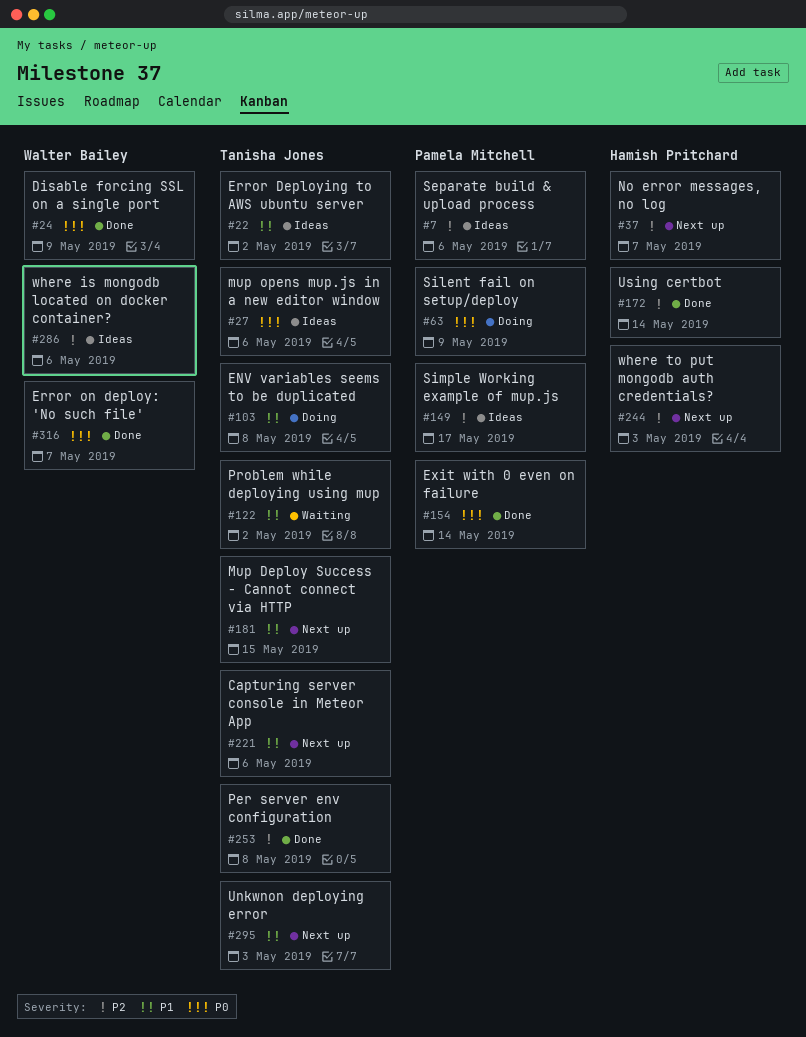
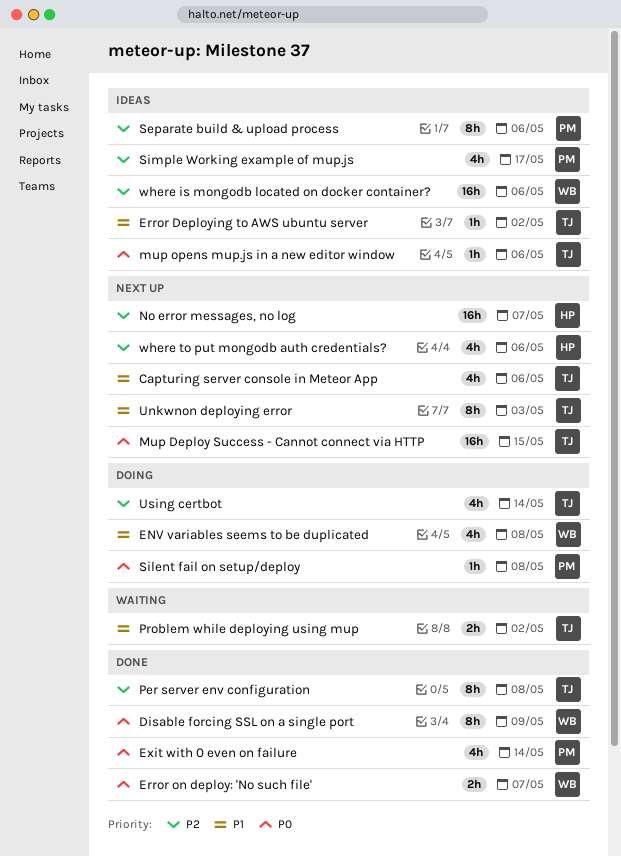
ENV variables seems to be duplicated, owner: Tanisha Jones -> Walter Bailey
Mup Deploy Success - Cannot connect via HTTP, priority: P1 -> P0
Silent fail on setup/deploy, due: May 9 -> May 8
Using certbot, status: Done -> Doing
Using certbot, owner: Hamish Pritchard -> Tanisha Jones
where to put mongodb auth credentials?, due: May 3 -> May 6

